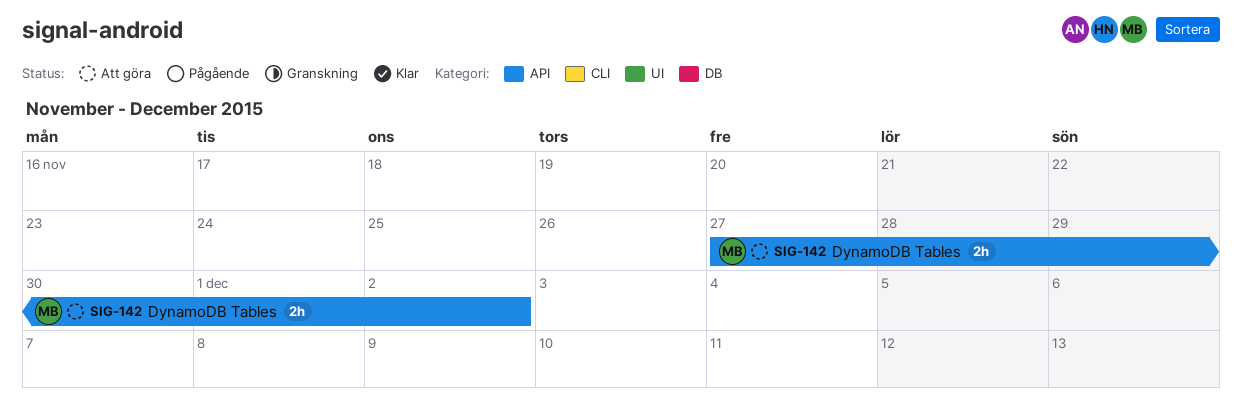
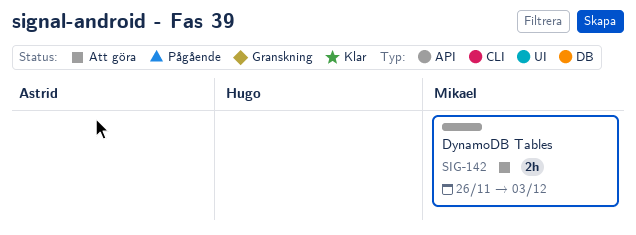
SIG-142, start: Nov 27 -> Nov 26
SIG-142, due: Dec 2 -> Dec 3

